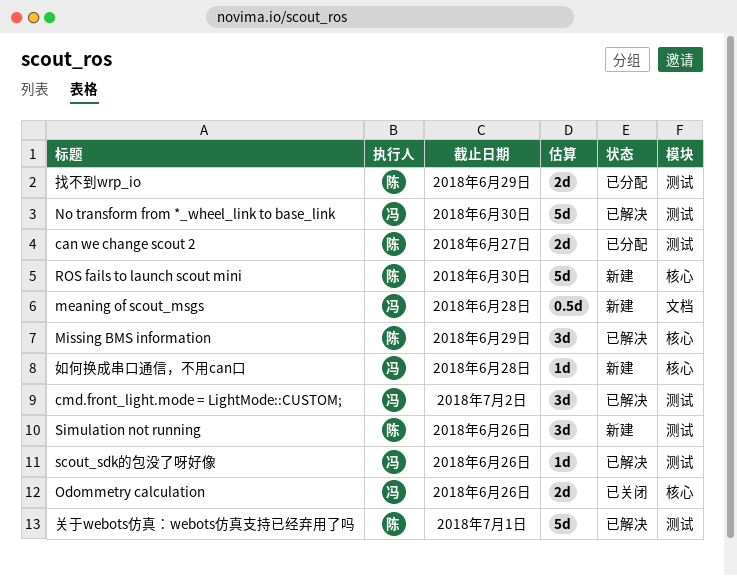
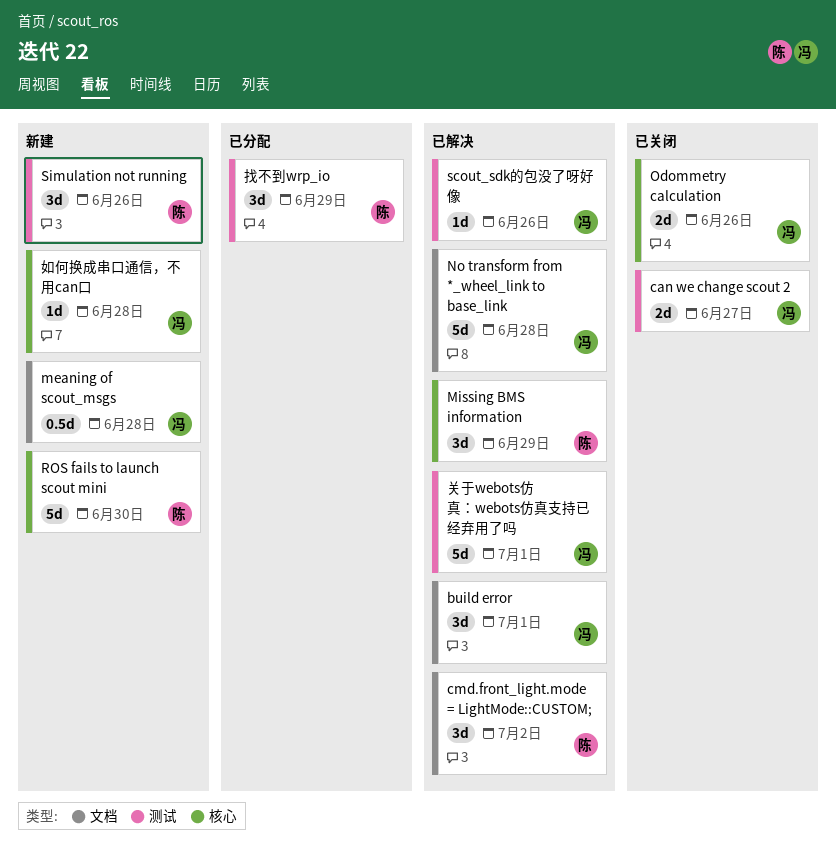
build error: none -> present
can we change scout 2, status: 已分配 -> 已关闭
can we change scout 2, owner: 陈 -> 冯
cmd.front_light.mode = LightMode::CUSTOM;, owner: 冯 -> 陈
cmd.front_light.mode = LightMode::CUSTOM;, label: 测试 -> 文档
No transform from *_wheel_link to base_link, label: 测试 -> 文档
No transform from *_wheel_link to base_link, due: Jun 30 -> Jun 28
关于webots仿真：webots仿真支持已经弃用了吗, owner: 陈 -> 冯
找不到wrp_io, estimate: 2d -> 3d

